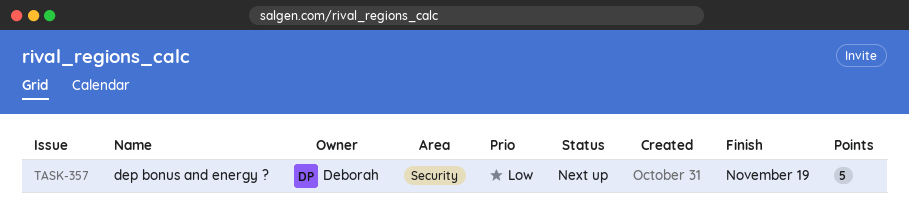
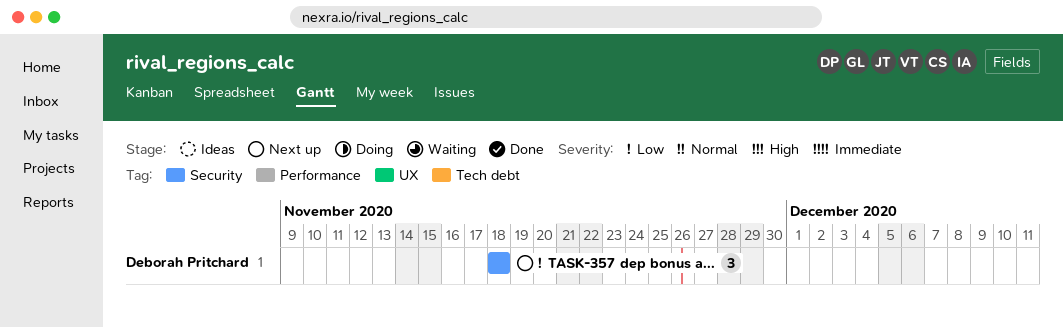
TASK-357, estimate: 5 -> 3
TASK-357, due: Nov 19 -> Nov 18

